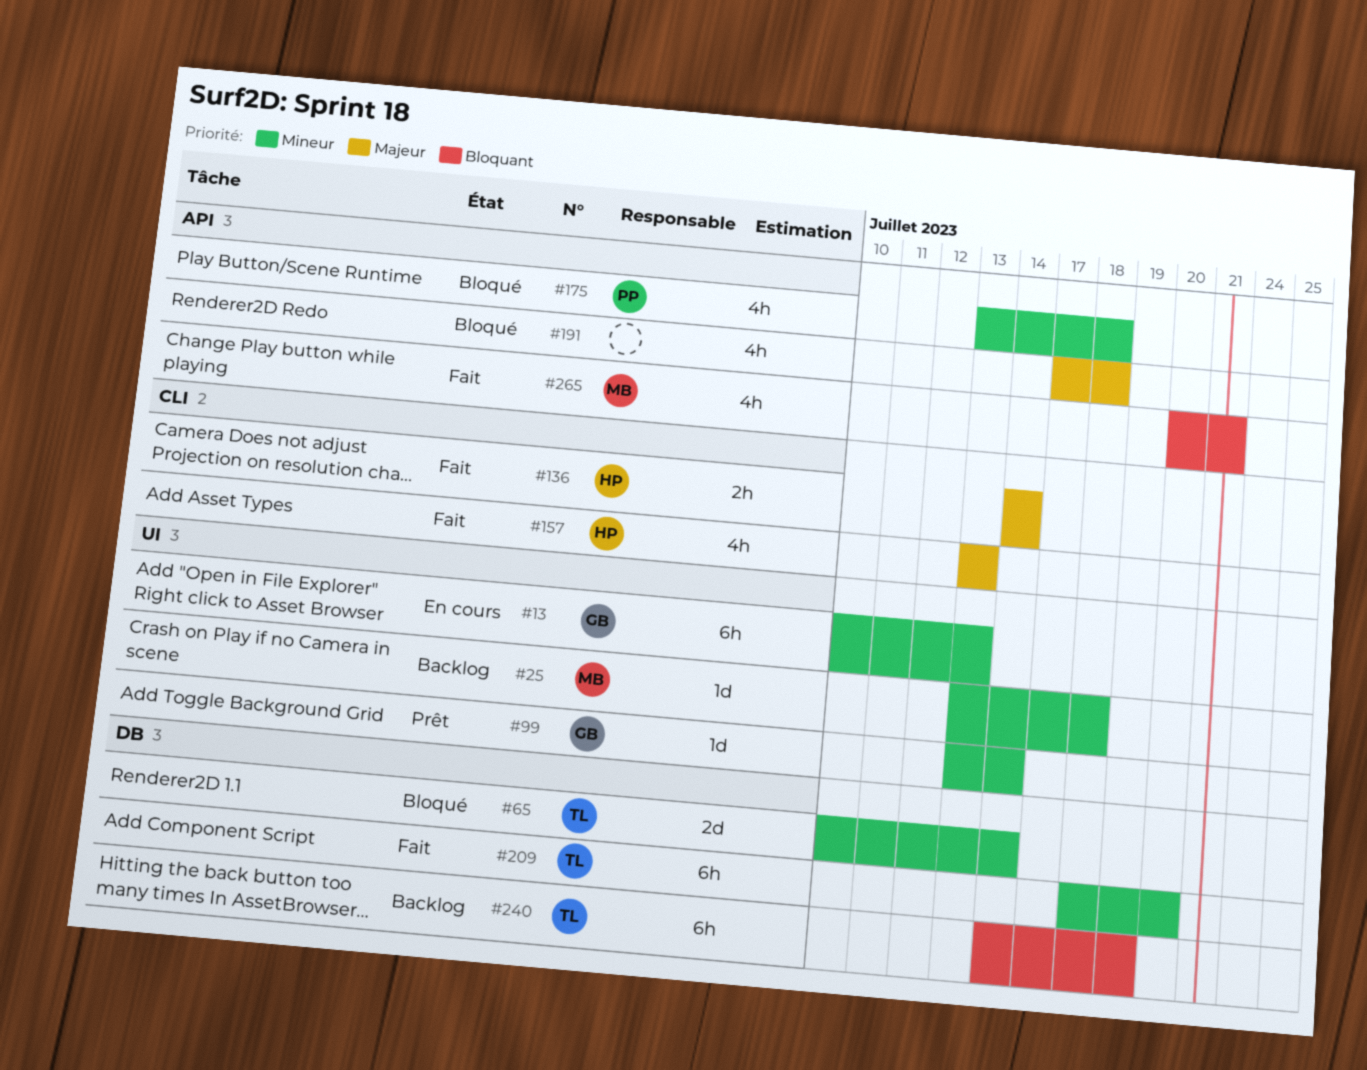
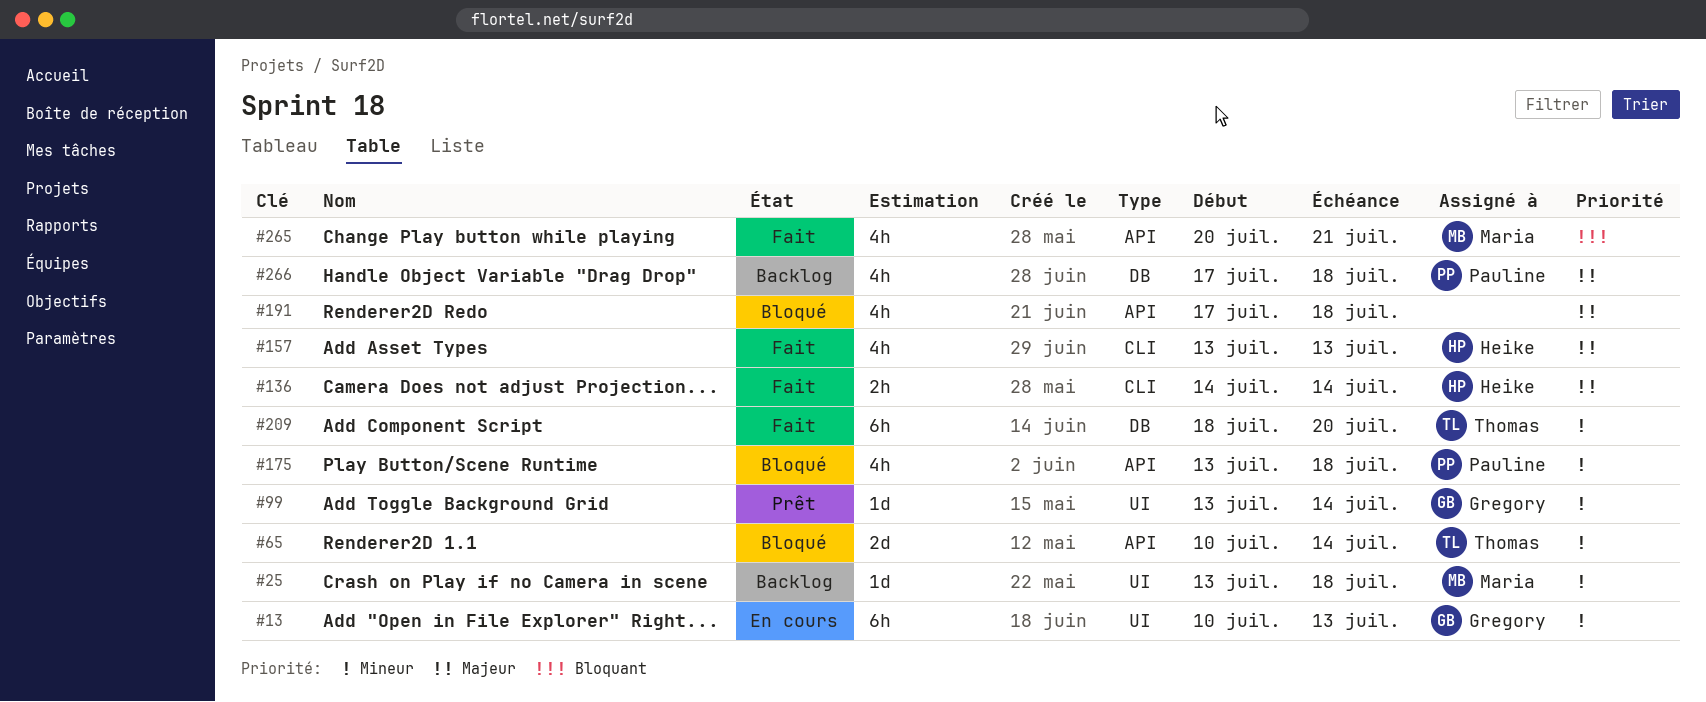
#65, label: DB -> API
#240: present -> none
#266: none -> present

